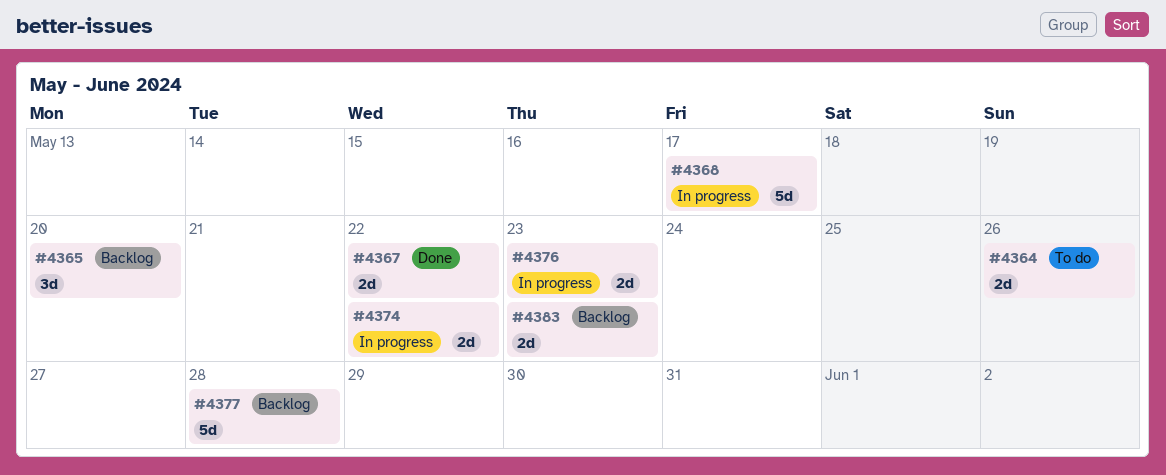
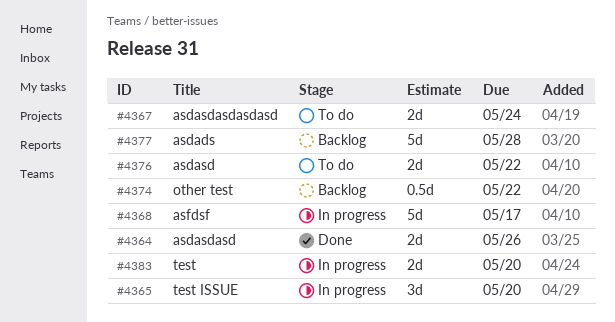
#4364, status: To do -> Done
#4365, status: Backlog -> In progress
#4367, status: Done -> To do
#4367, due: May 22 -> May 24
#4374, status: In progress -> Backlog
#4374, estimate: 2d -> 0.5d
#4376, status: In progress -> To do
#4376, due: May 23 -> May 22
#4383, status: Backlog -> In progress
#4383, due: May 23 -> May 20

